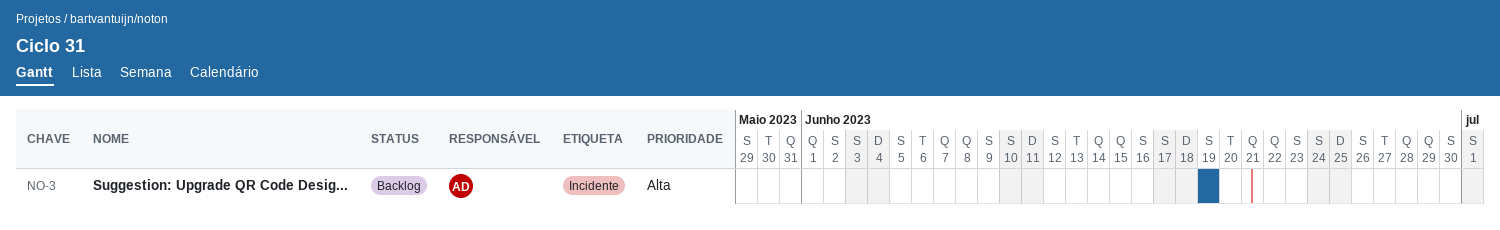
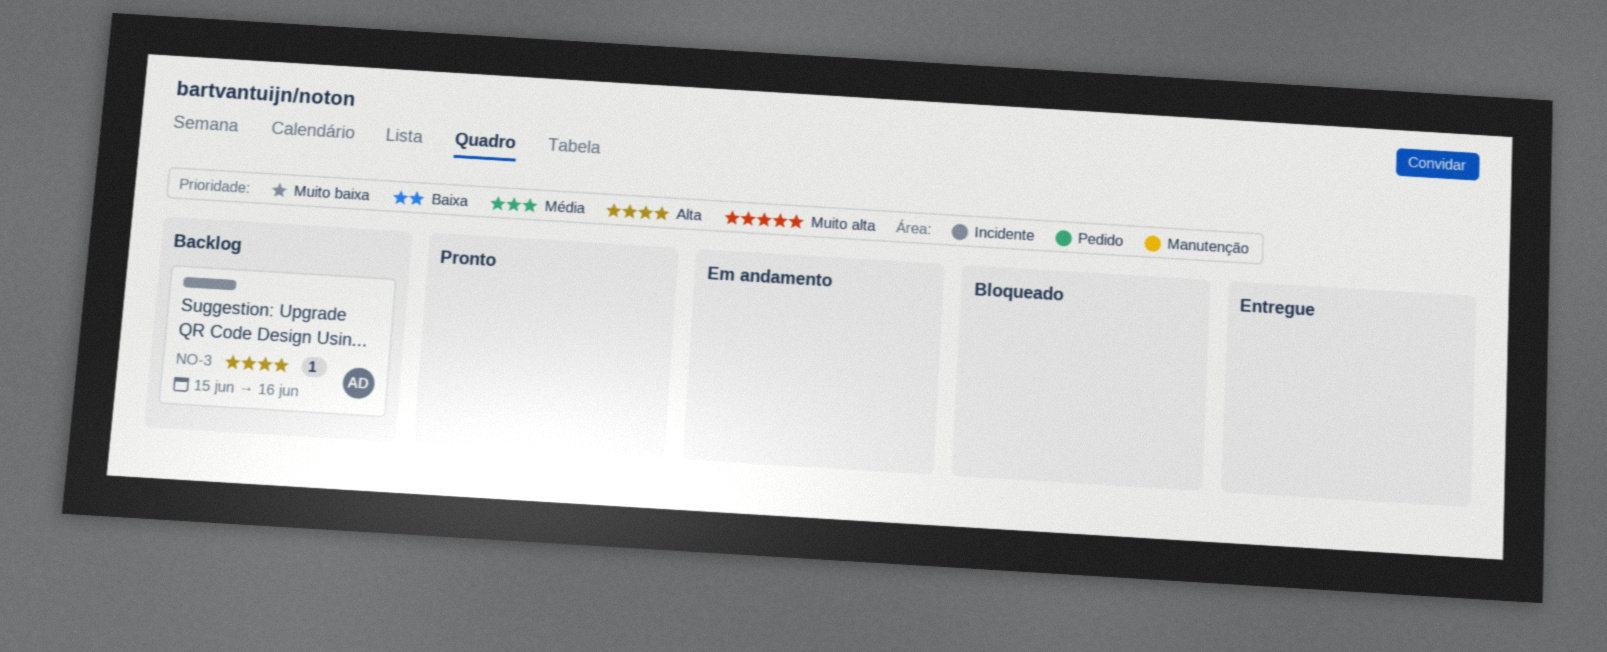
NO-3, start: Jun 19 -> Jun 15
NO-3, due: Jun 19 -> Jun 16

